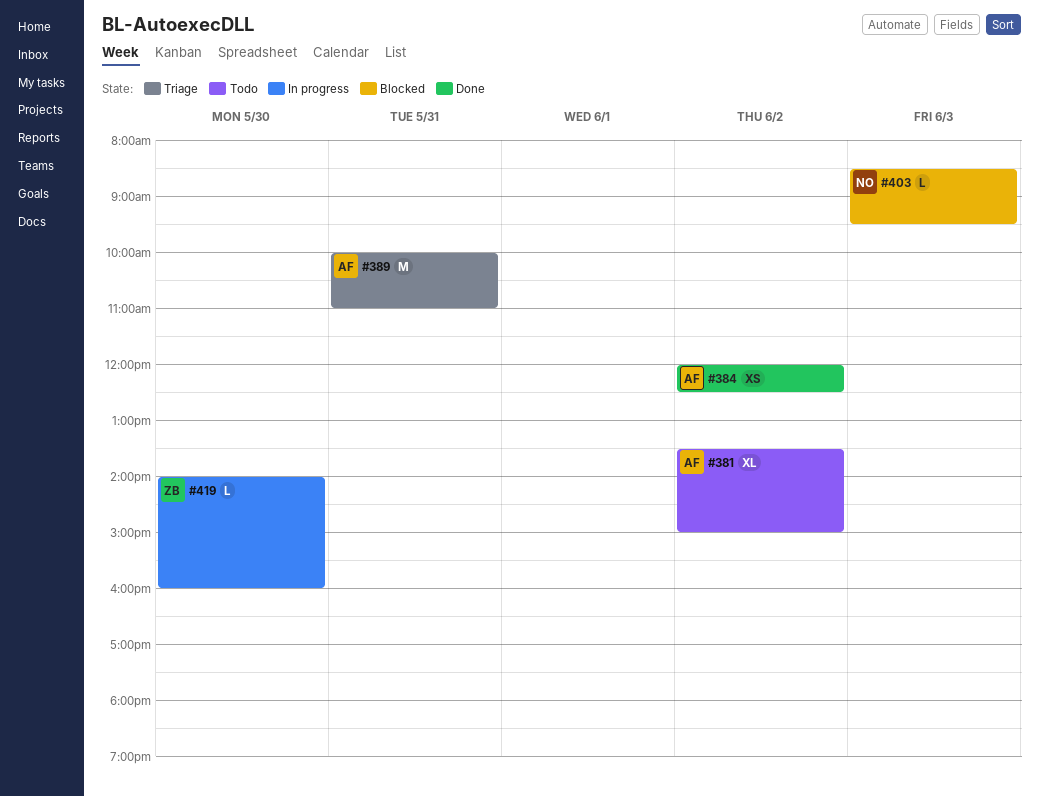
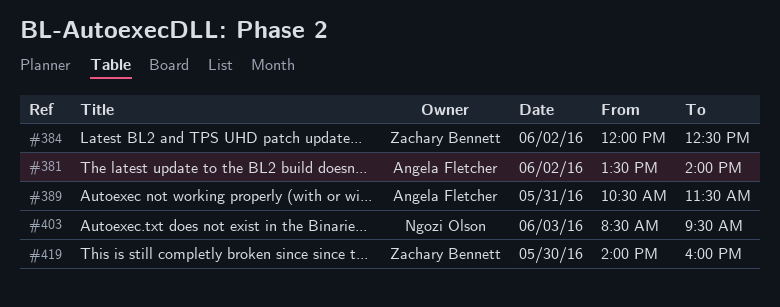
#381, ends: 15:00 -> 14:00
#384, owner: Angela Fletcher -> Zachary Bennett
#389, begins: 10:00 -> 10:30
#389, ends: 11:00 -> 11:30

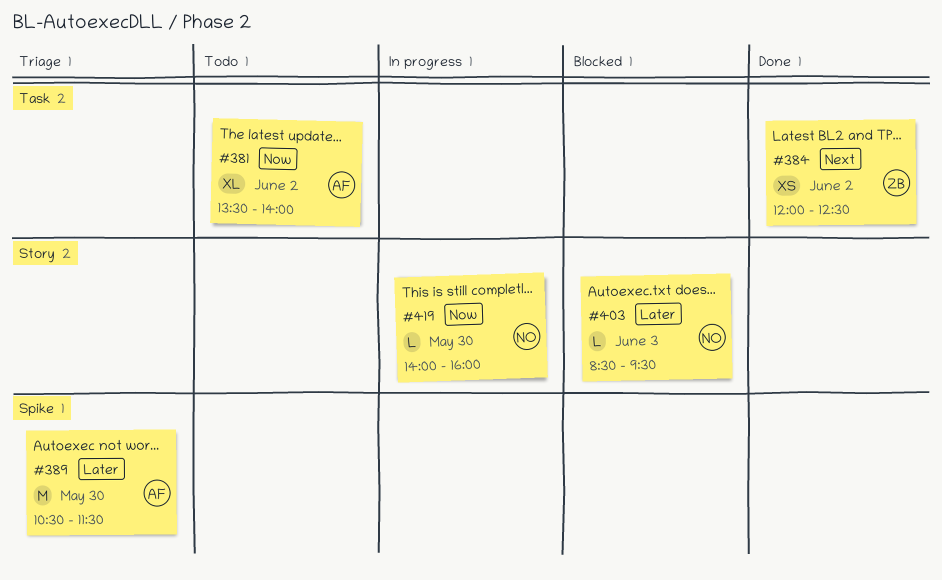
#389, day: May 31 -> May 30
#419, owner: Zachary Bennett -> Ngozi Olson

